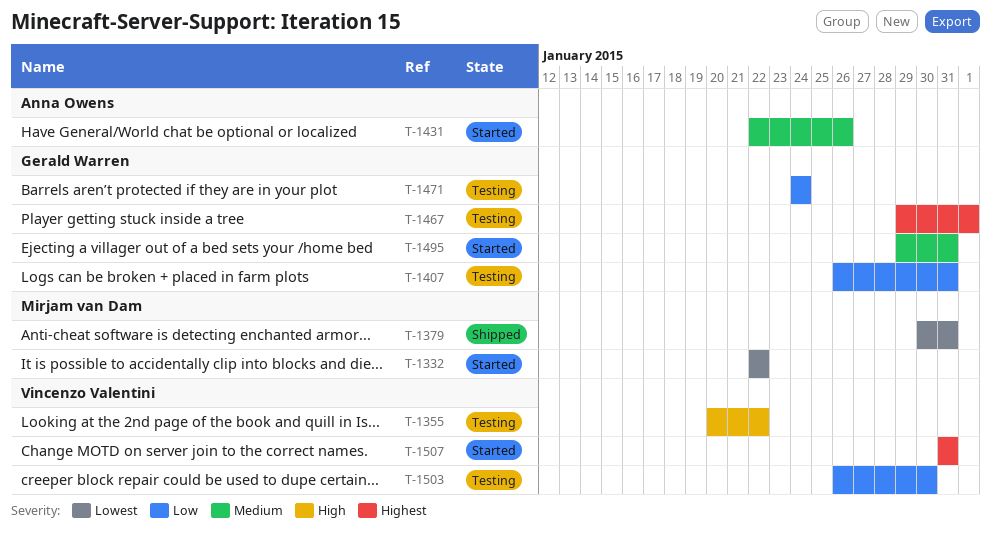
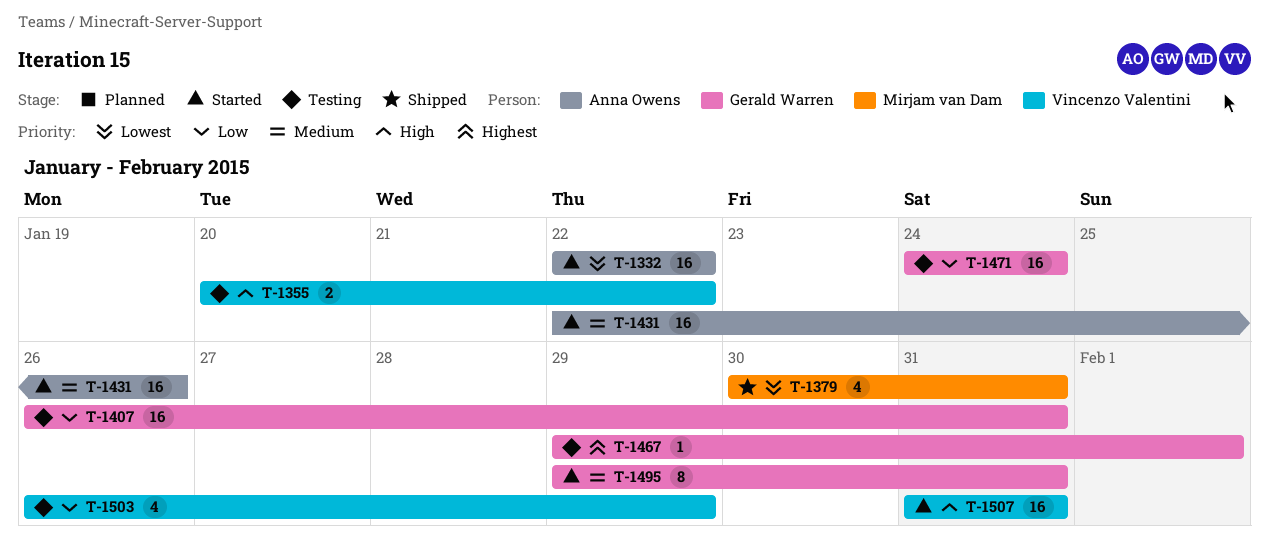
T-1332, owner: Mirjam van Dam -> Anna Owens
T-1503, due: Jan 30 -> Jan 29
T-1507, priority: Highest -> High

